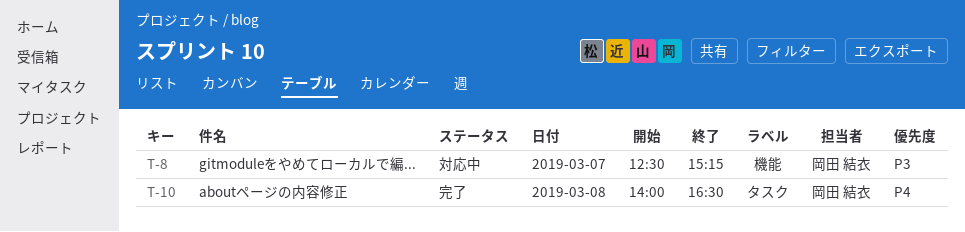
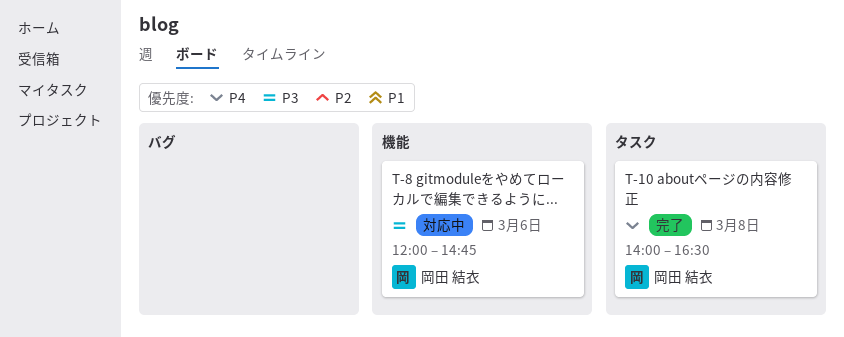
T-8, day: Mar 7 -> Mar 6
T-8, begins: 12:30 -> 12:00
T-8, ends: 15:15 -> 14:45

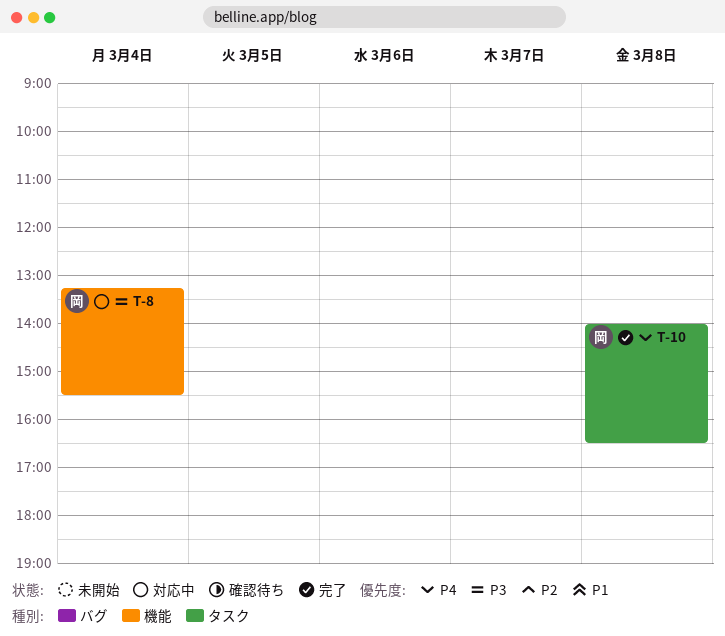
T-8, day: Mar 6 -> Mar 4
T-8, begins: 12:00 -> 13:15
T-8, ends: 14:45 -> 15:30

